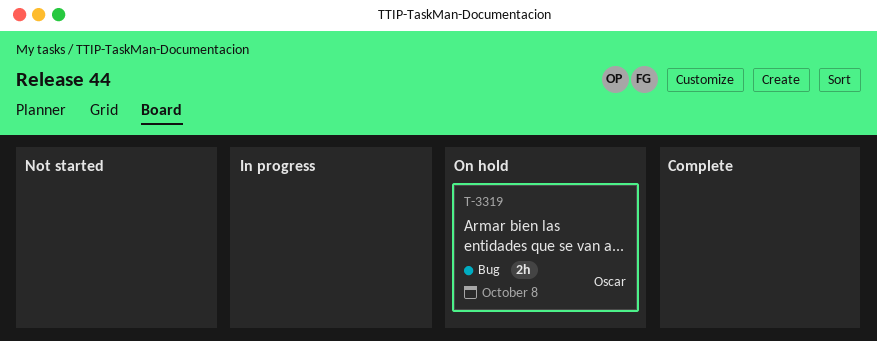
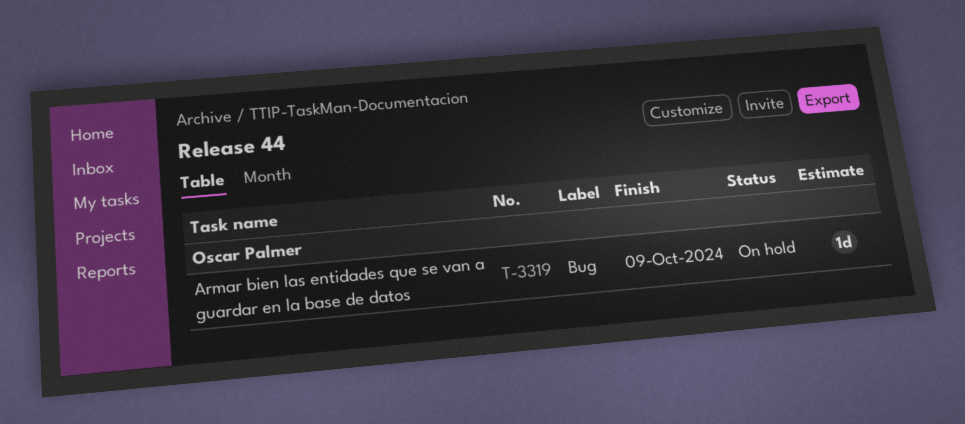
T-3319, estimate: 2h -> 1d
T-3319, due: Oct 8 -> Oct 9

